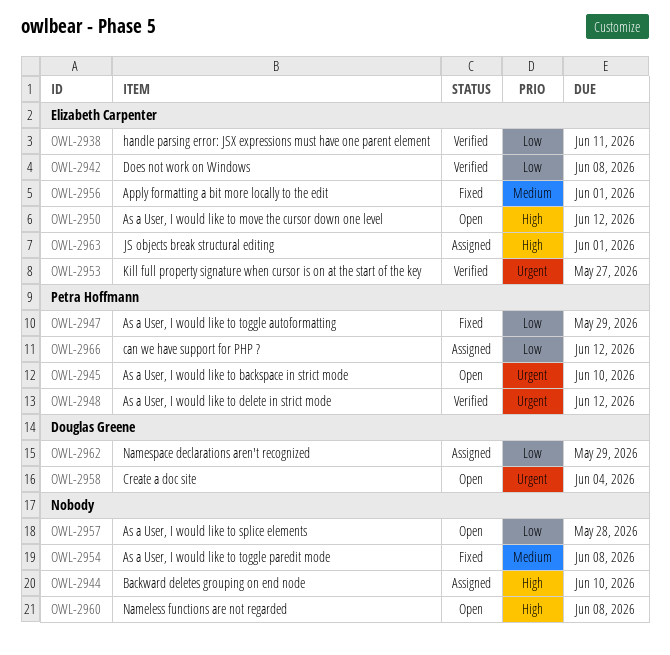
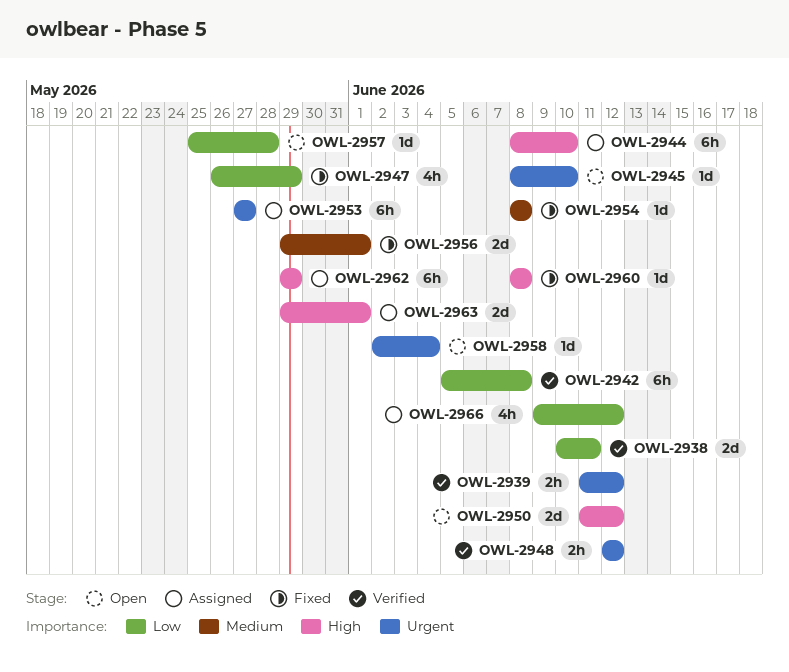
OWL-2939: none -> present
OWL-2953, status: Verified -> Assigned
OWL-2960, status: Open -> Fixed
OWL-2962, priority: Low -> High

